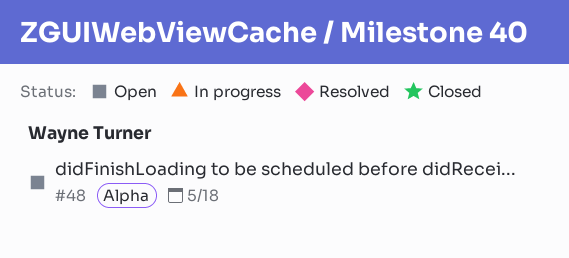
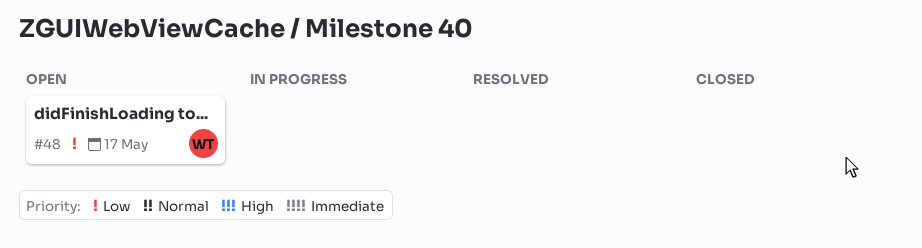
#48, due: May 18 -> May 17

